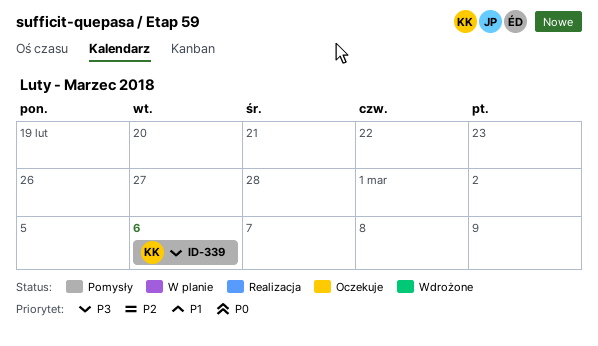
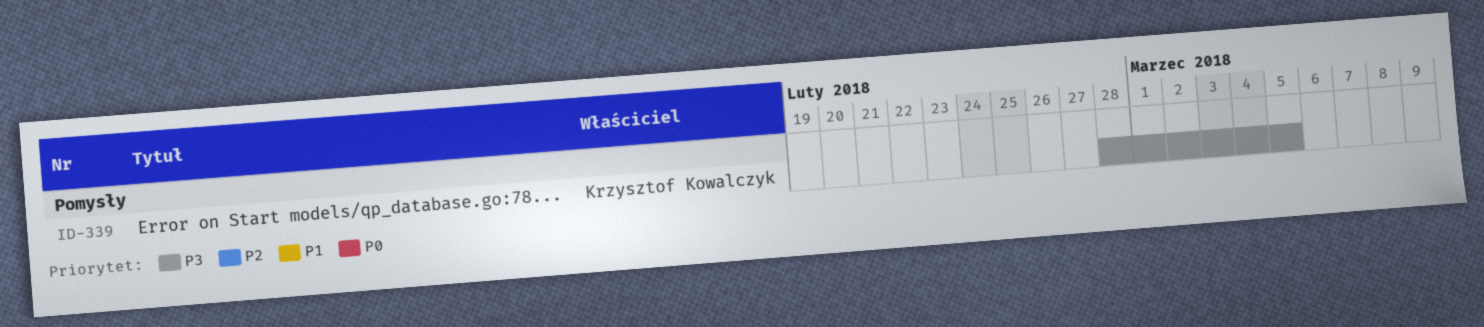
ID-339, start: Mar 6 -> Feb 28
ID-339, due: Mar 6 -> Mar 5

